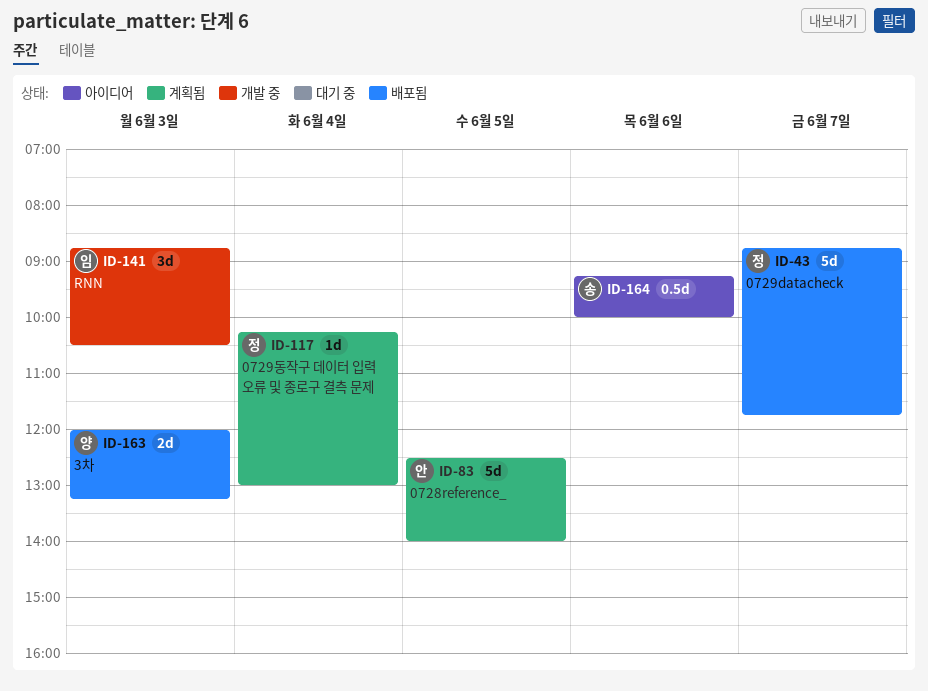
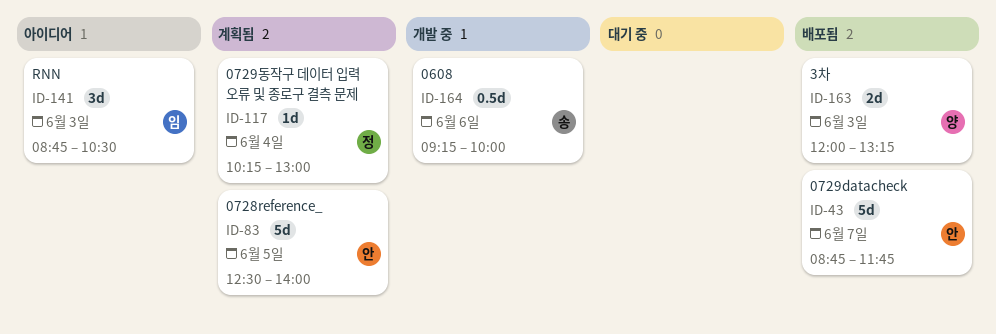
ID-43, owner: 정 -> 안
ID-141, status: 개발 중 -> 아이디어
ID-164, status: 아이디어 -> 개발 중

